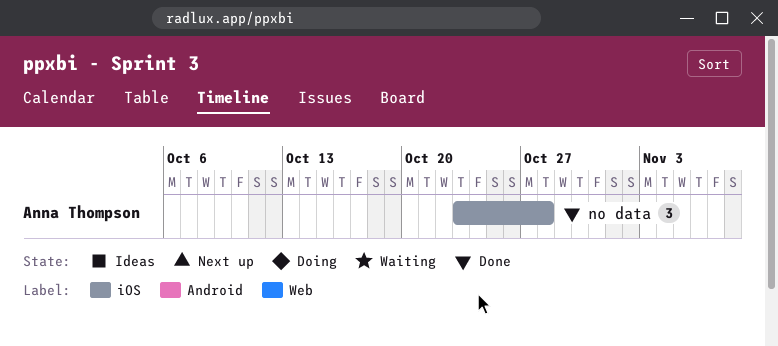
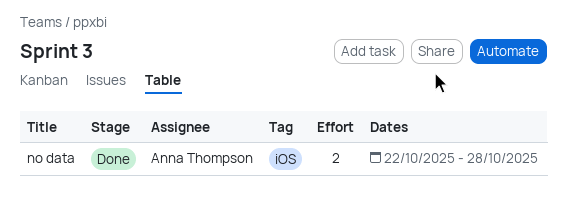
no data, estimate: 3 -> 2
no data, start: Oct 23 -> Oct 22

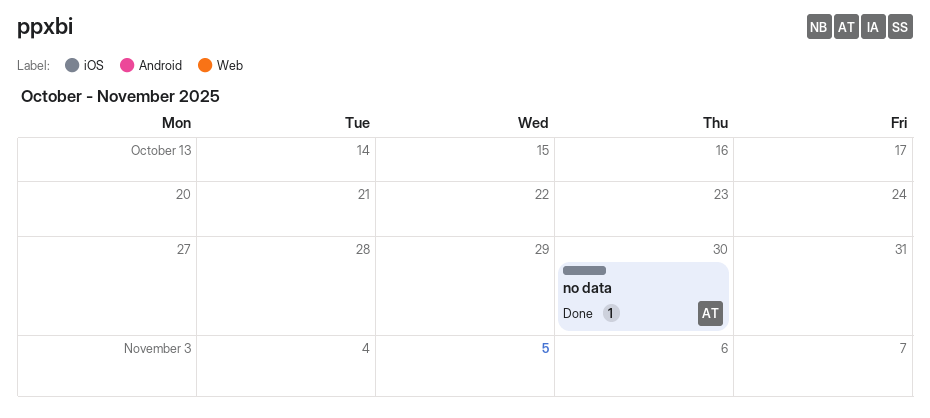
no data, estimate: 2 -> 1
no data, due: Oct 28 -> Oct 30

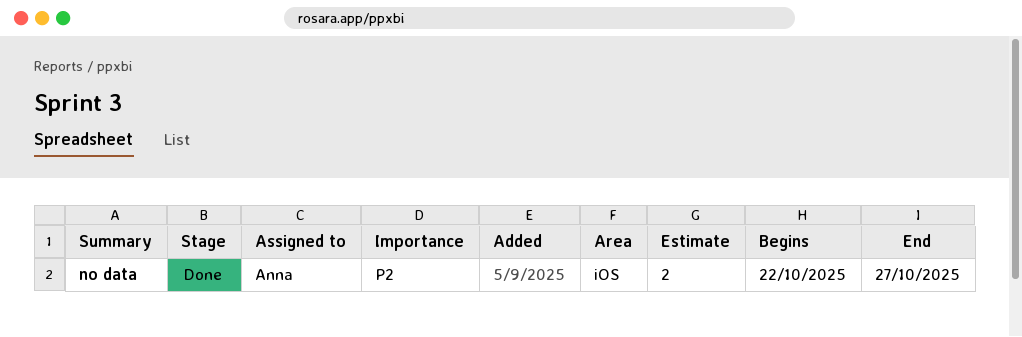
no data, estimate: 1 -> 2
no data, due: Oct 30 -> Oct 27

